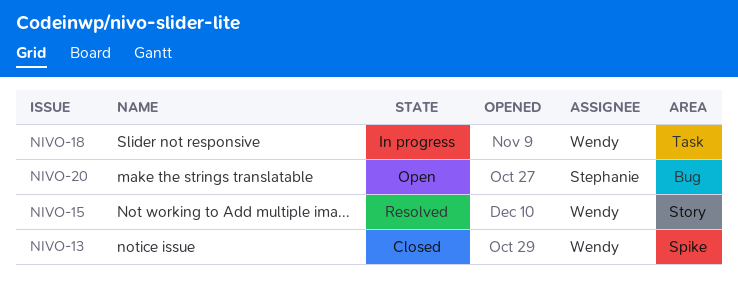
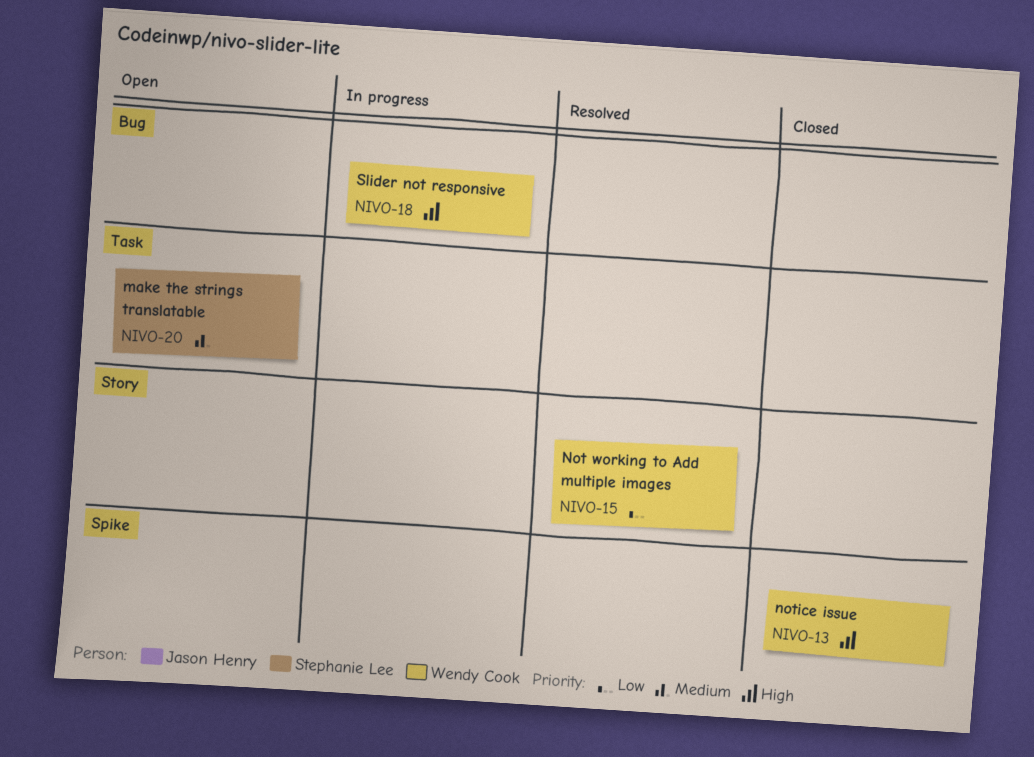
NIVO-18, label: Task -> Bug
NIVO-20, label: Bug -> Task

